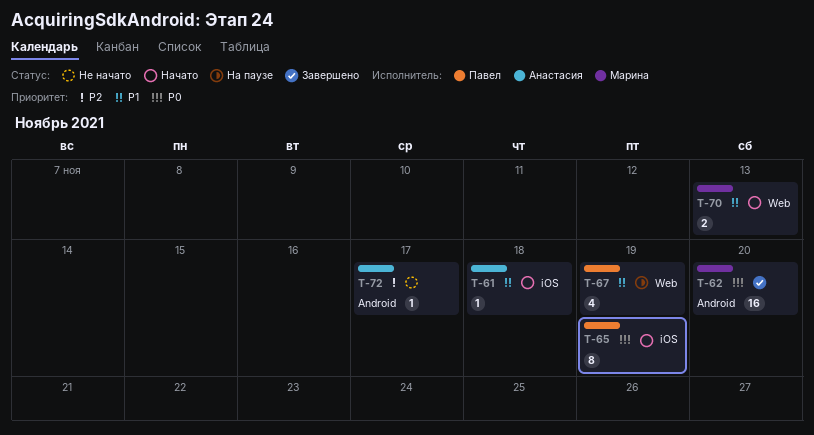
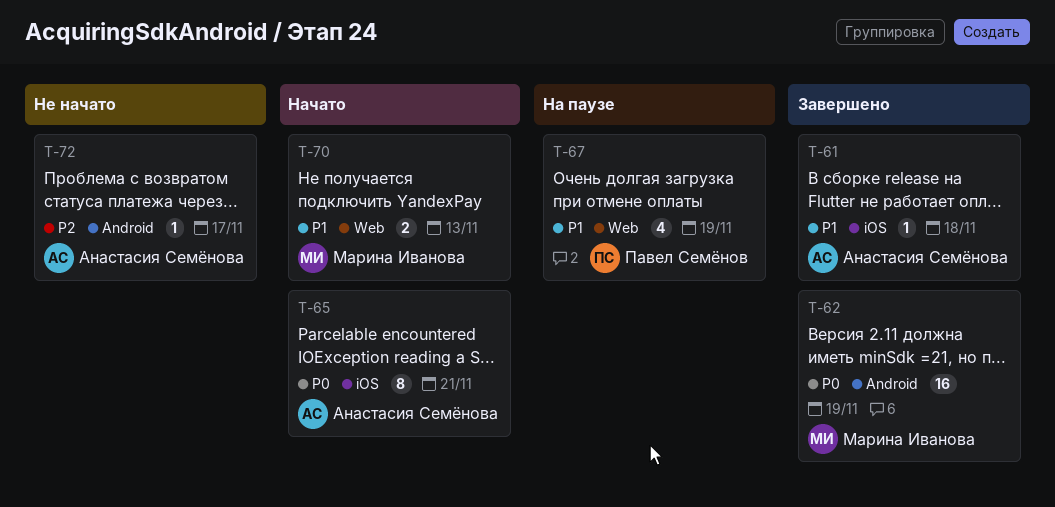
T-61, status: Начато -> Завершено
T-62, due: Nov 20 -> Nov 19
T-65, owner: Павел Семёнов -> Анастасия Семёнова
T-65, due: Nov 19 -> Nov 21

